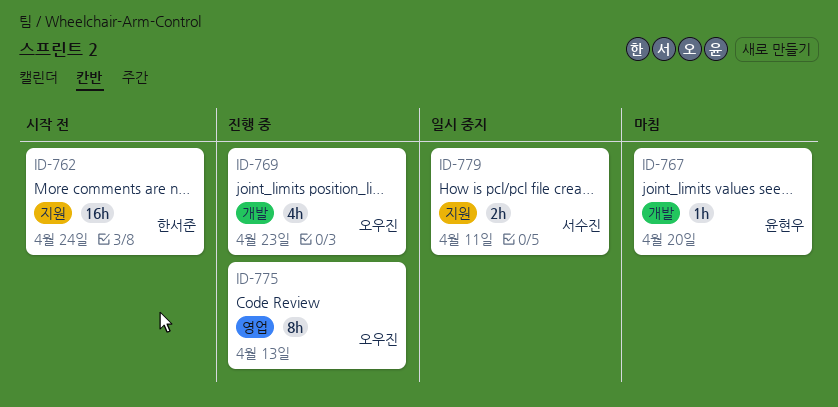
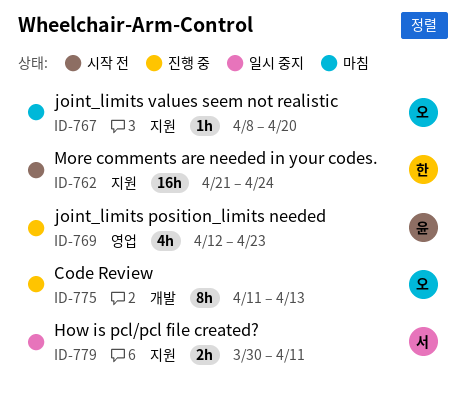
ID-767, owner: 윤현우 -> 오우진
ID-767, label: 개발 -> 지원
ID-769, owner: 오우진 -> 윤현우
ID-769, label: 개발 -> 영업
ID-775, label: 영업 -> 개발

